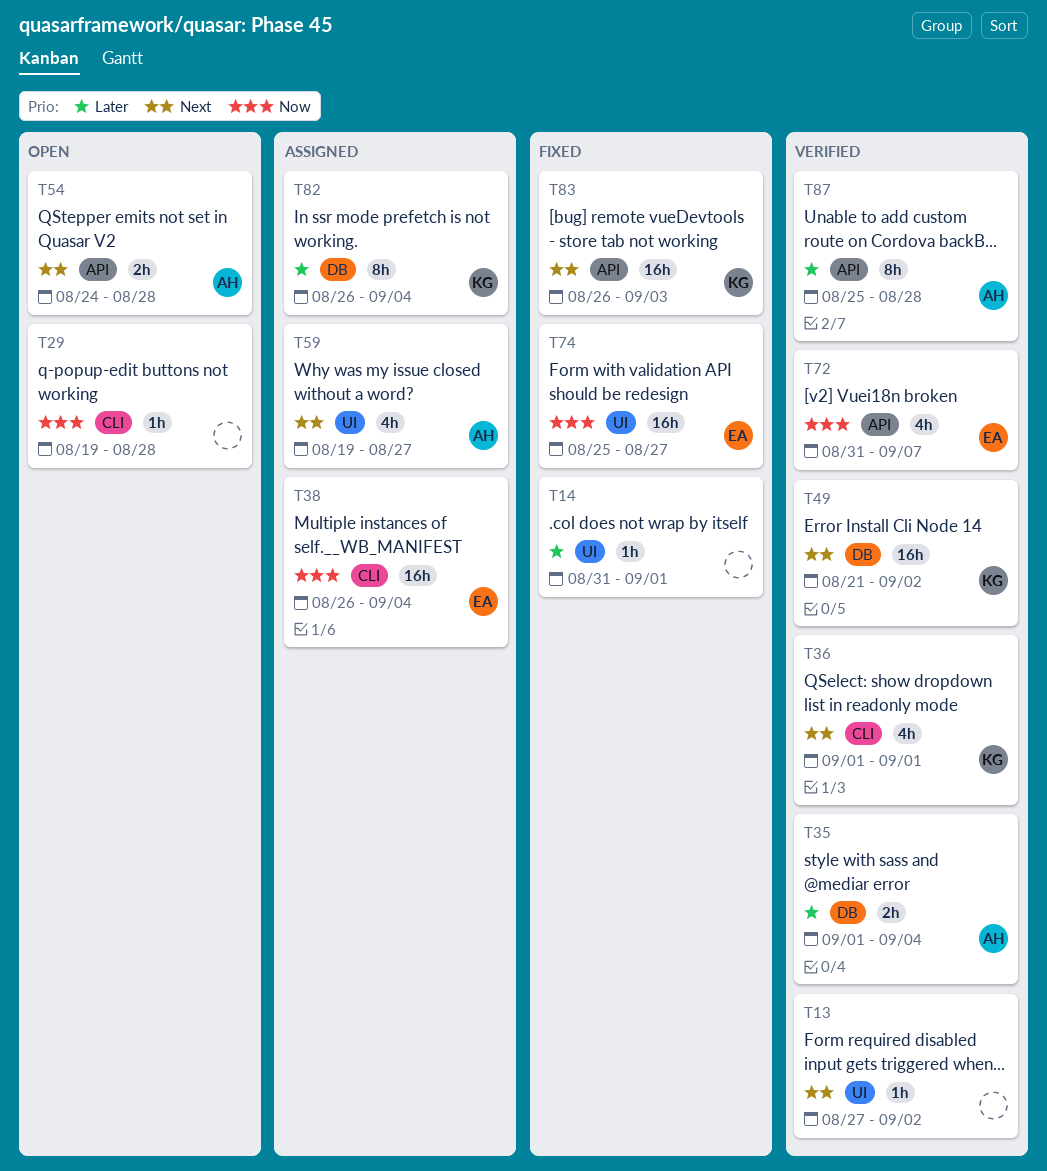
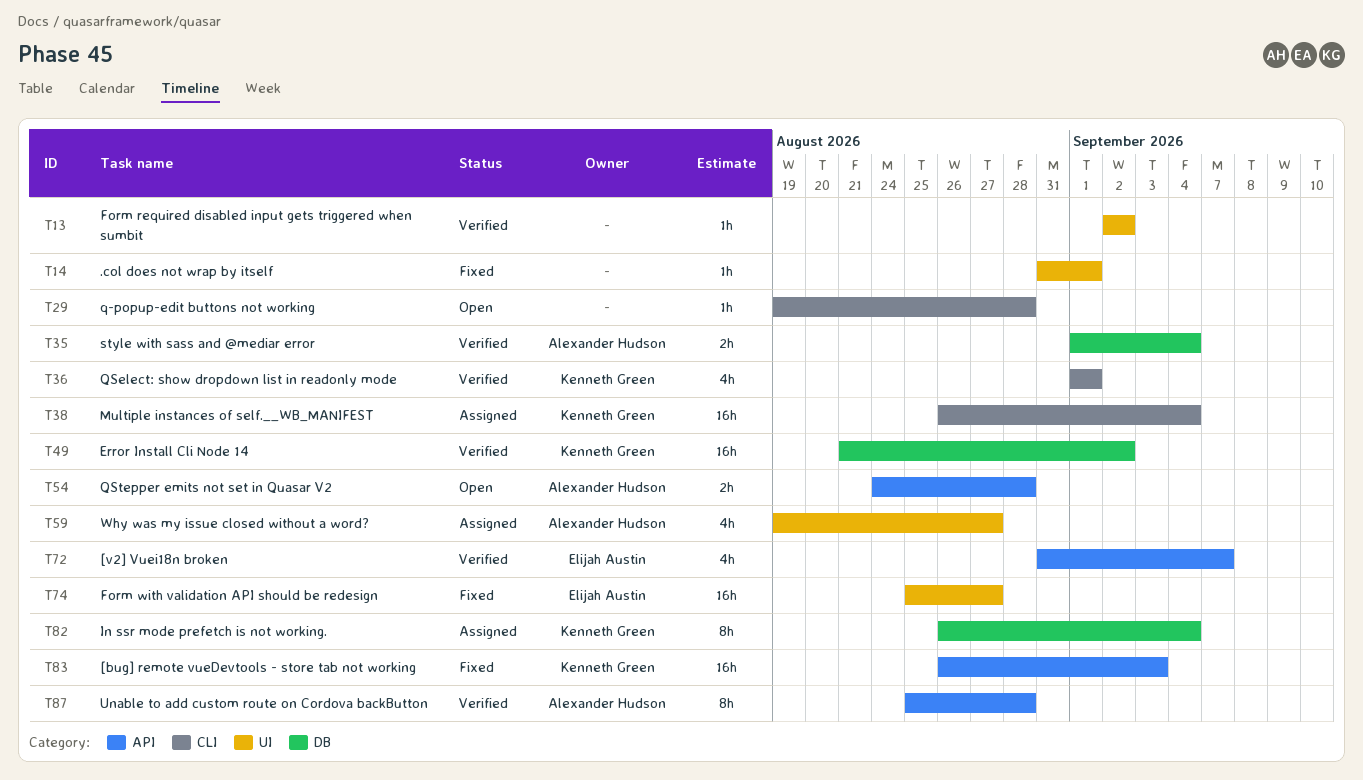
T13, start: Aug 27 -> Sep 2
T38, owner: Elijah Austin -> Kenneth Green

